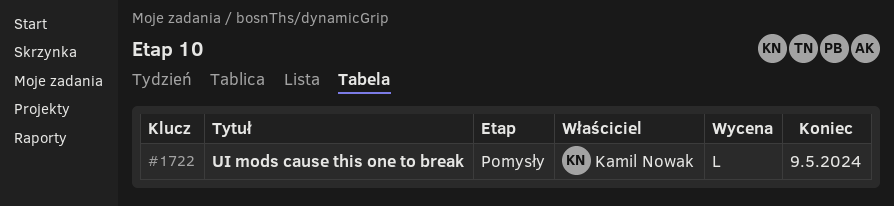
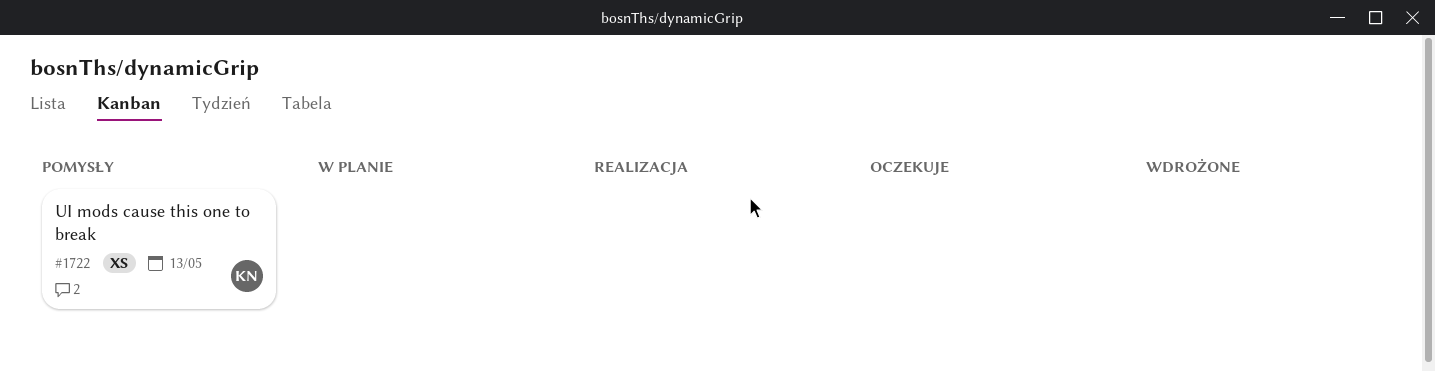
#1722, estimate: L -> XS
#1722, due: May 9 -> May 13

